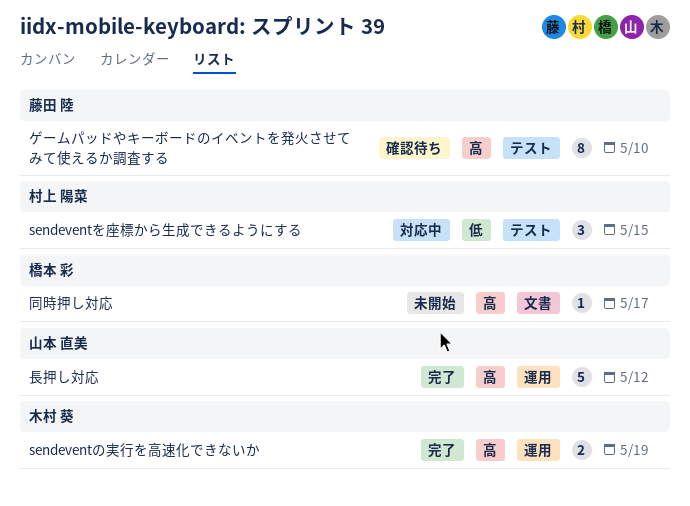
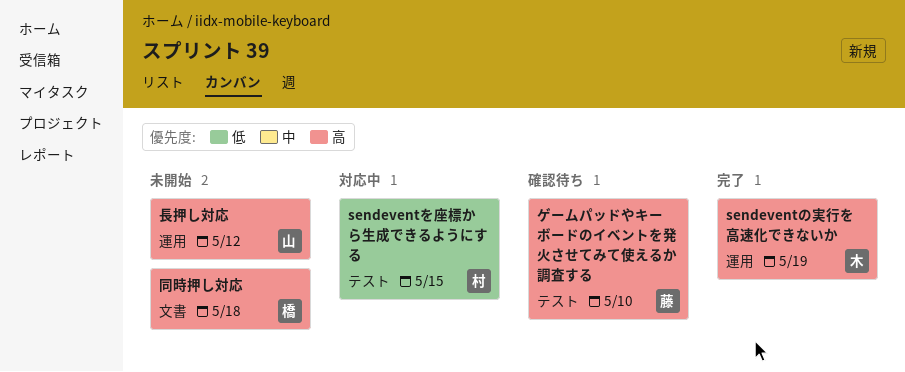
同時押し対応, due: May 17 -> May 18
長押し対応, status: 完了 -> 未開始

